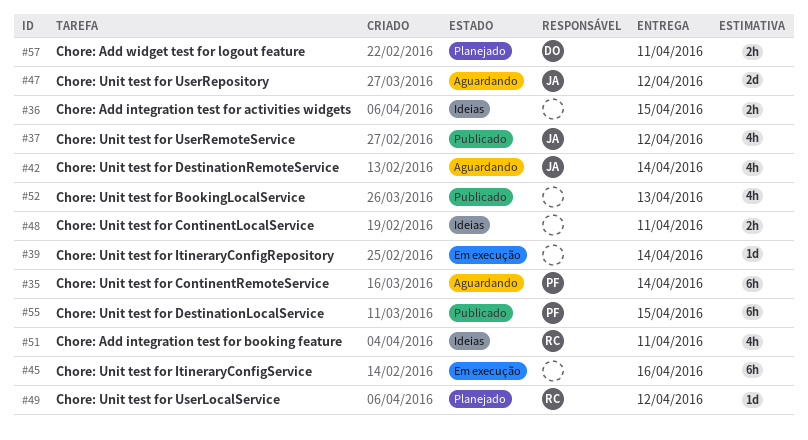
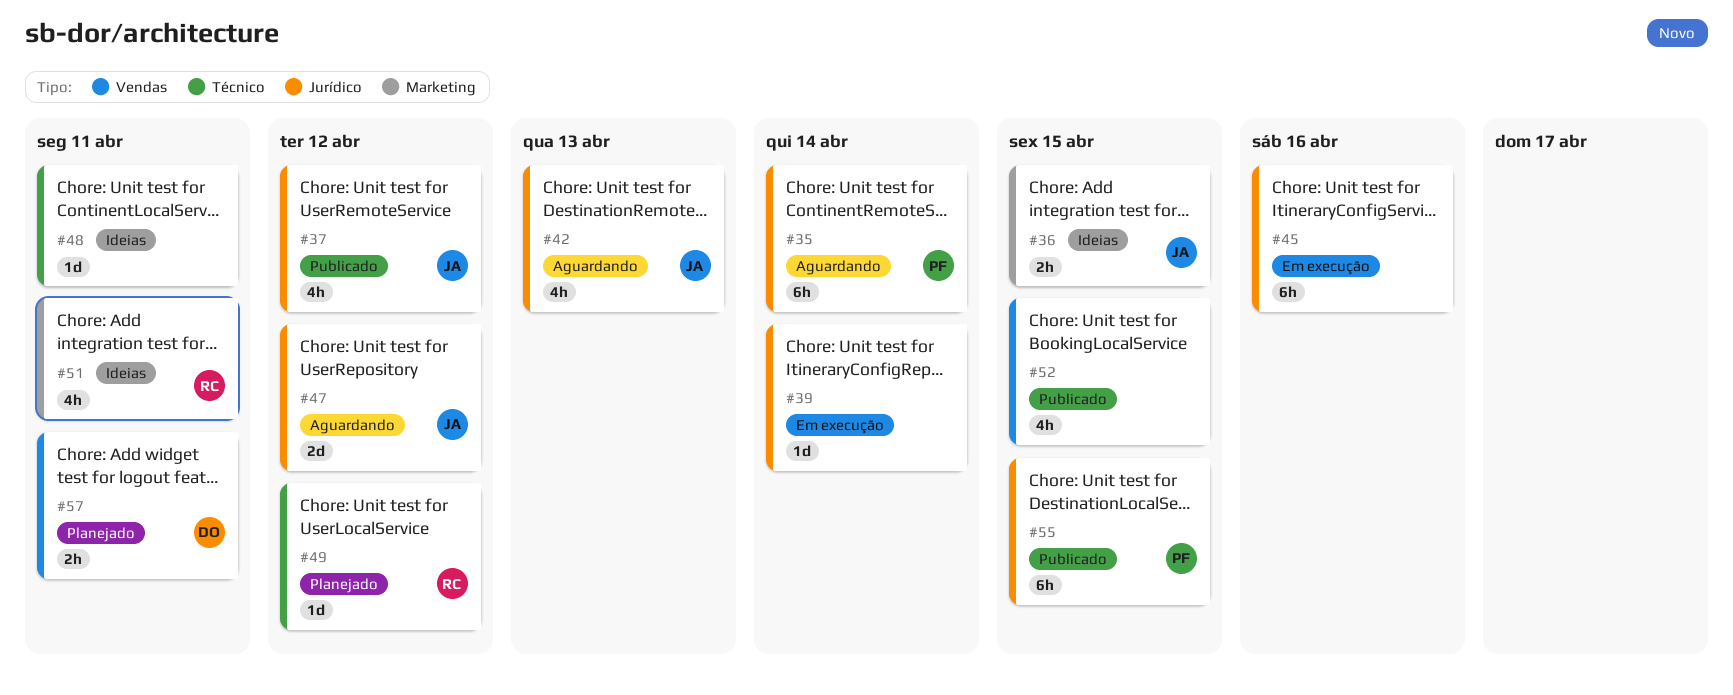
#36, owner: none -> JA
#42, due: Apr 14 -> Apr 13
#48, estimate: 2h -> 1d
#52, due: Apr 13 -> Apr 15

